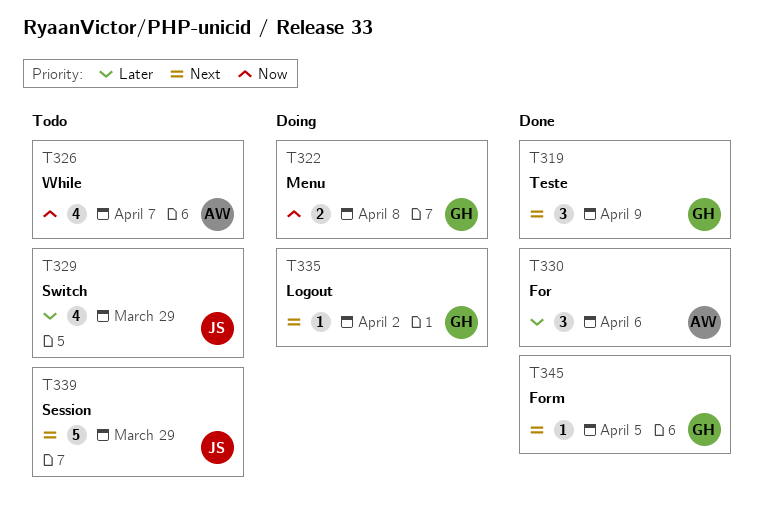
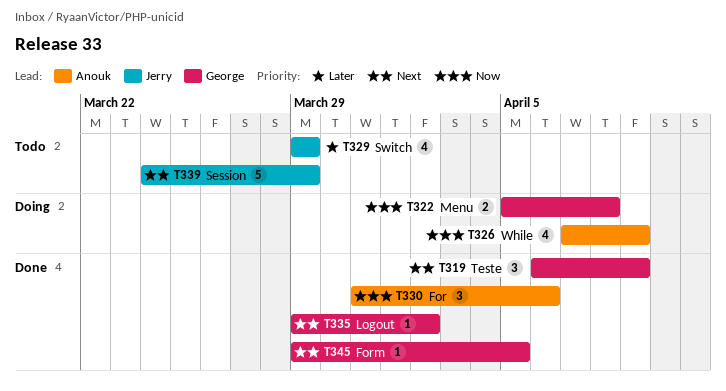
T326, status: Todo -> Doing
T326, due: Apr 7 -> Apr 9
T330, priority: Later -> Now
T335, status: Doing -> Done

